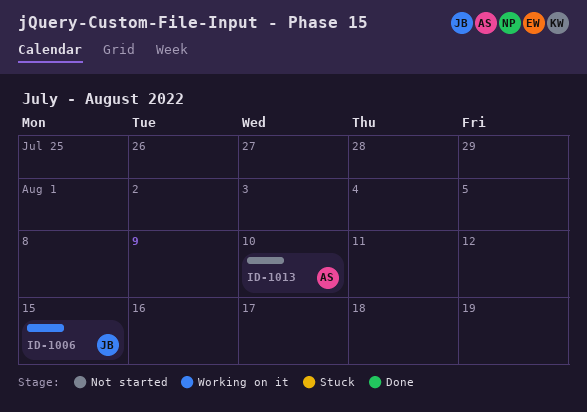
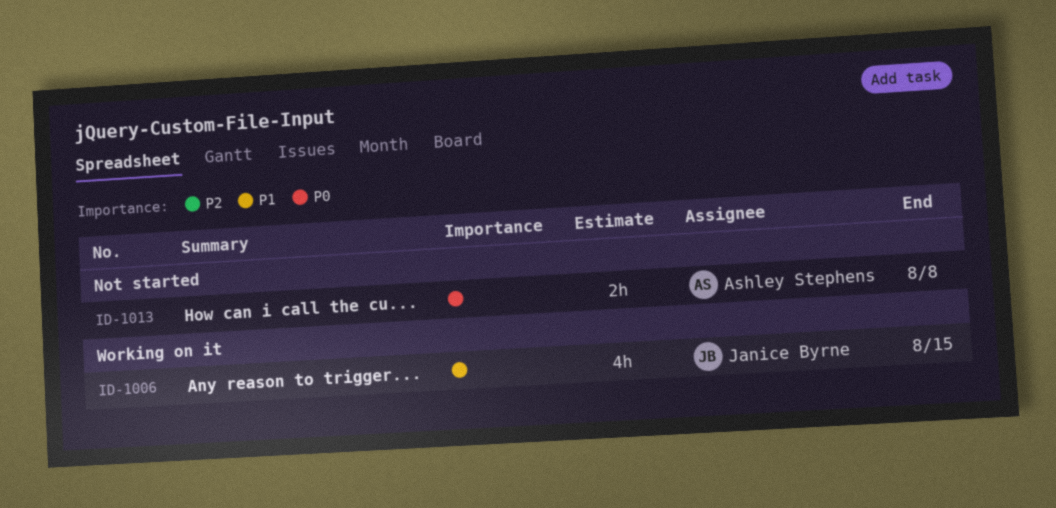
ID-1013, due: Aug 10 -> Aug 8

